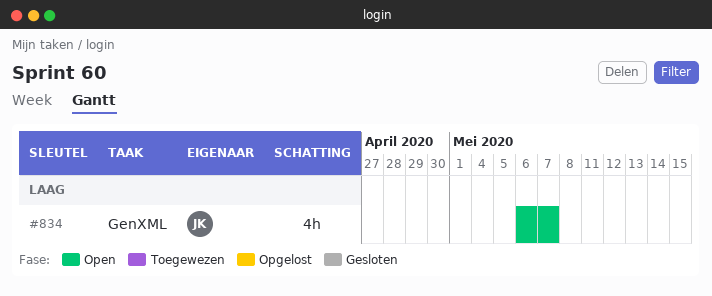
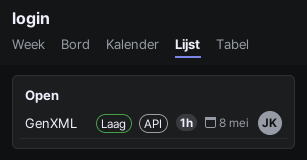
GenXML, estimate: 4h -> 1h
GenXML, due: May 7 -> May 8

